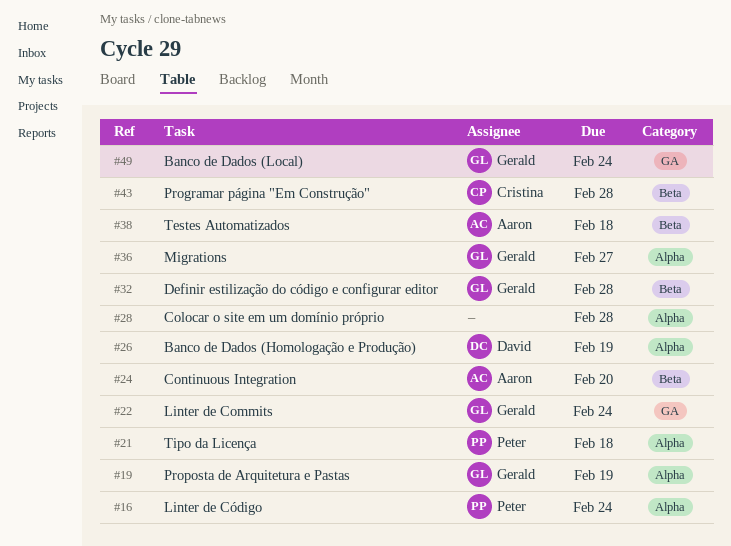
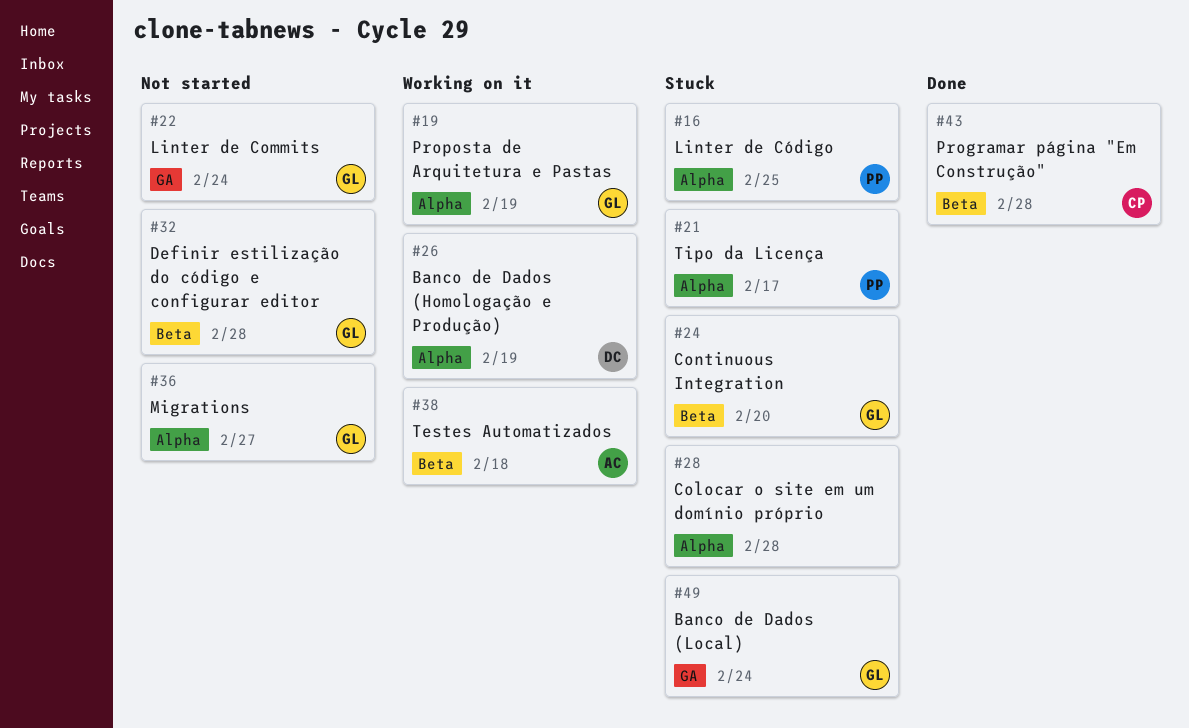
#16, due: Feb 24 -> Feb 25
#21, due: Feb 18 -> Feb 17
#24, owner: Aaron -> Gerald

